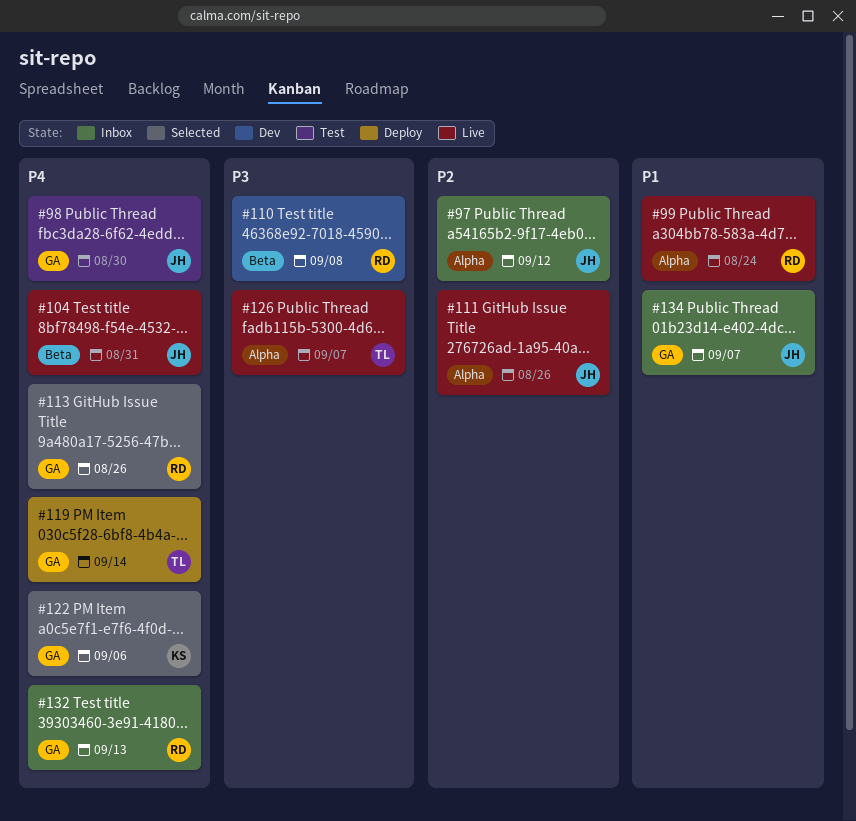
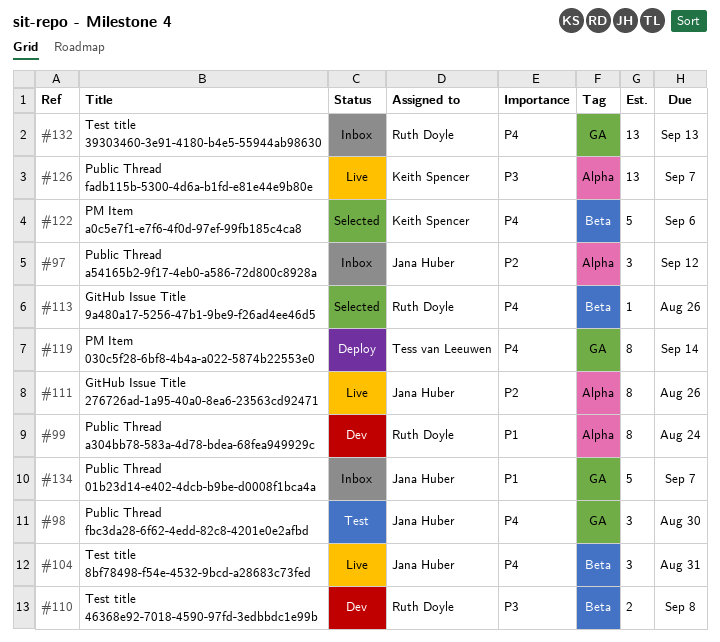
#99, status: Live -> Dev
#113, label: GA -> Beta
#122, label: GA -> Beta
#126, owner: Tess van Leeuwen -> Keith Spencer

